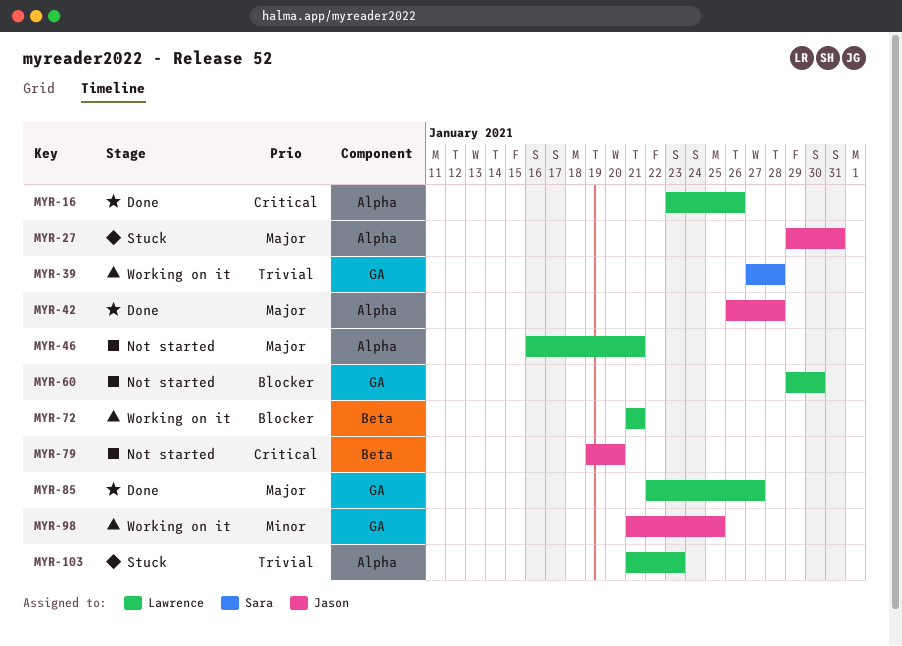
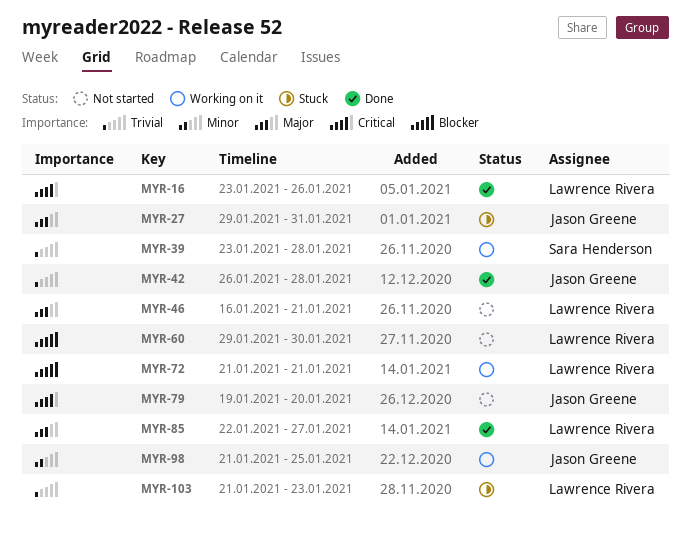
MYR-39, start: Jan 27 -> Jan 23
MYR-42, priority: Major -> Trivial

